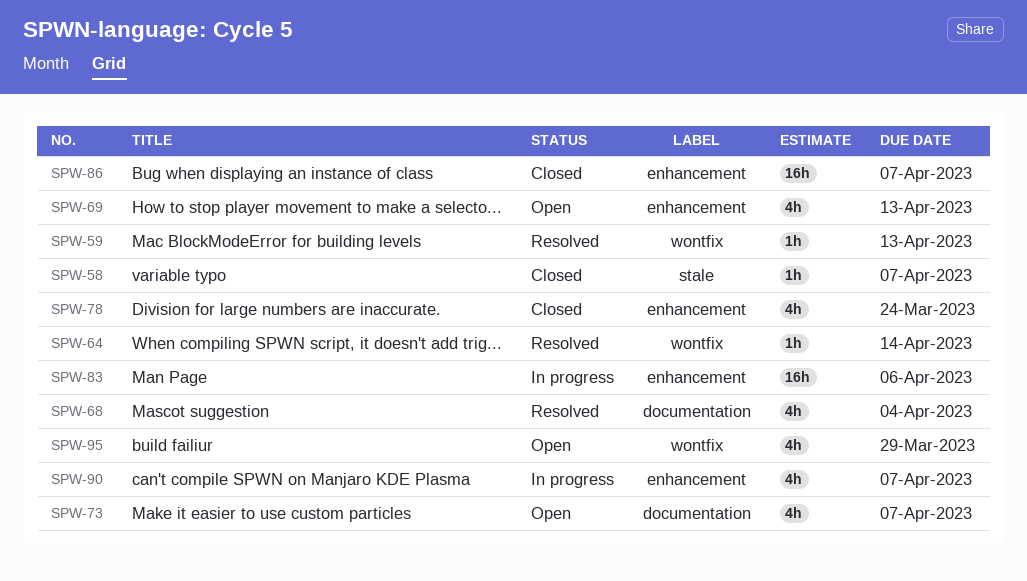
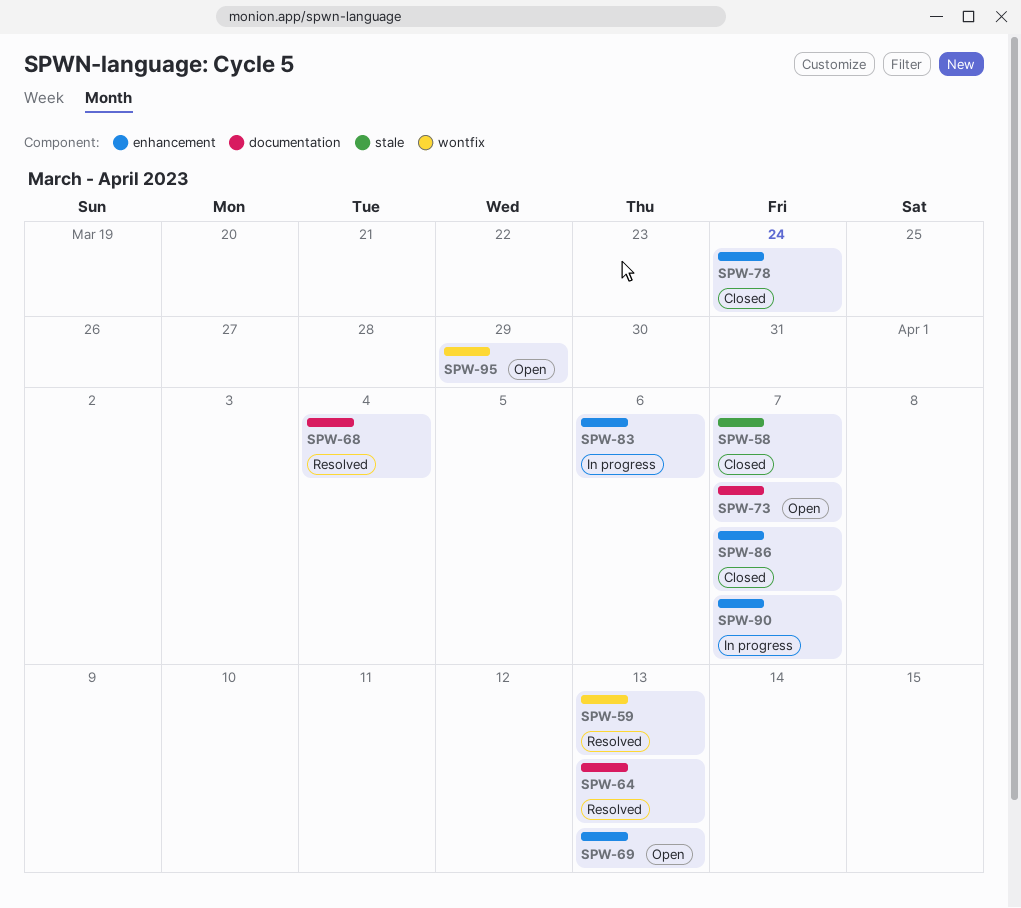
SPW-64, label: wontfix -> documentation
SPW-64, due: Apr 14 -> Apr 13

